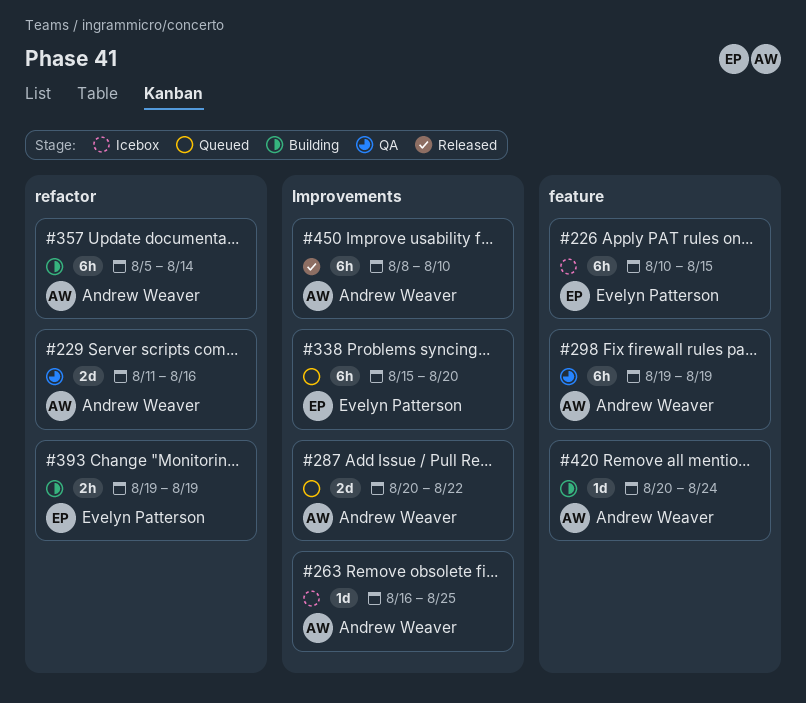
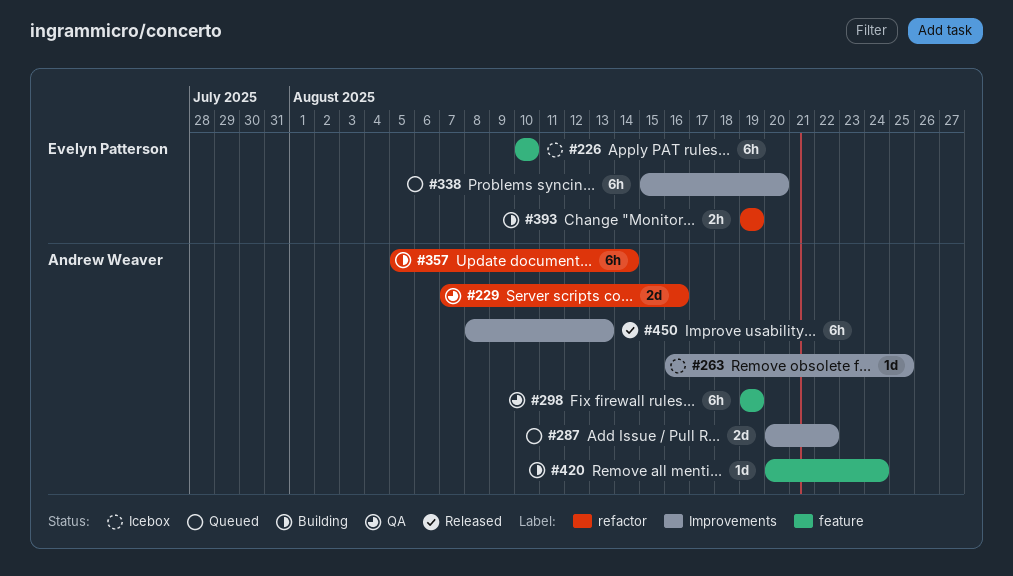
#226, due: Aug 15 -> Aug 10
#229, start: Aug 11 -> Aug 7
#450, due: Aug 10 -> Aug 13

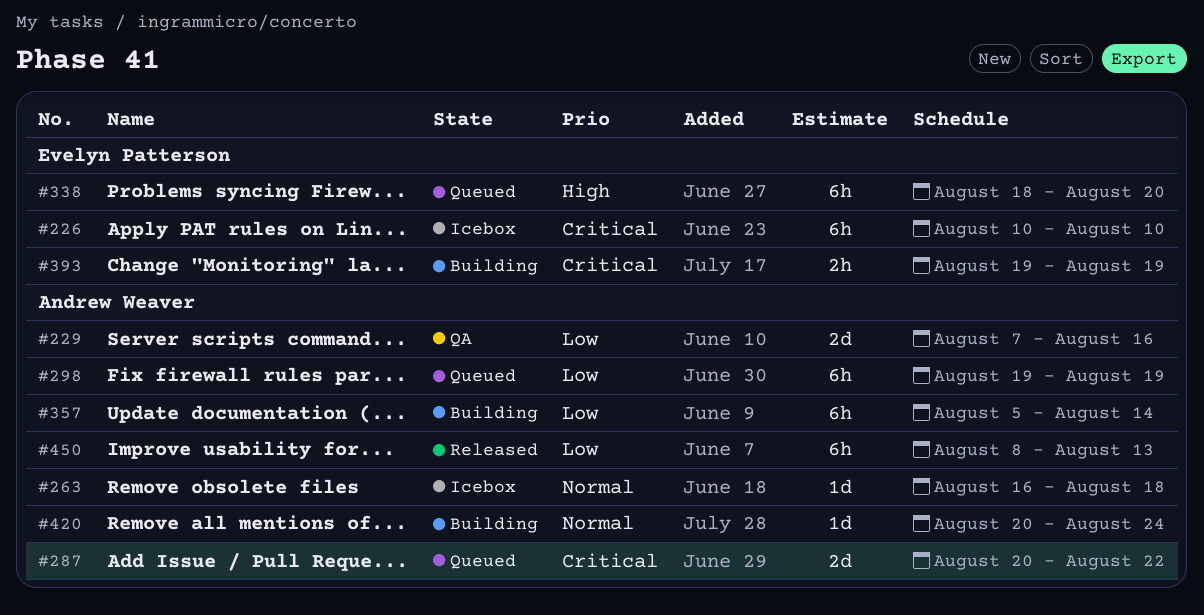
#263, due: Aug 25 -> Aug 18
#298, status: QA -> Queued
#338, start: Aug 15 -> Aug 18

